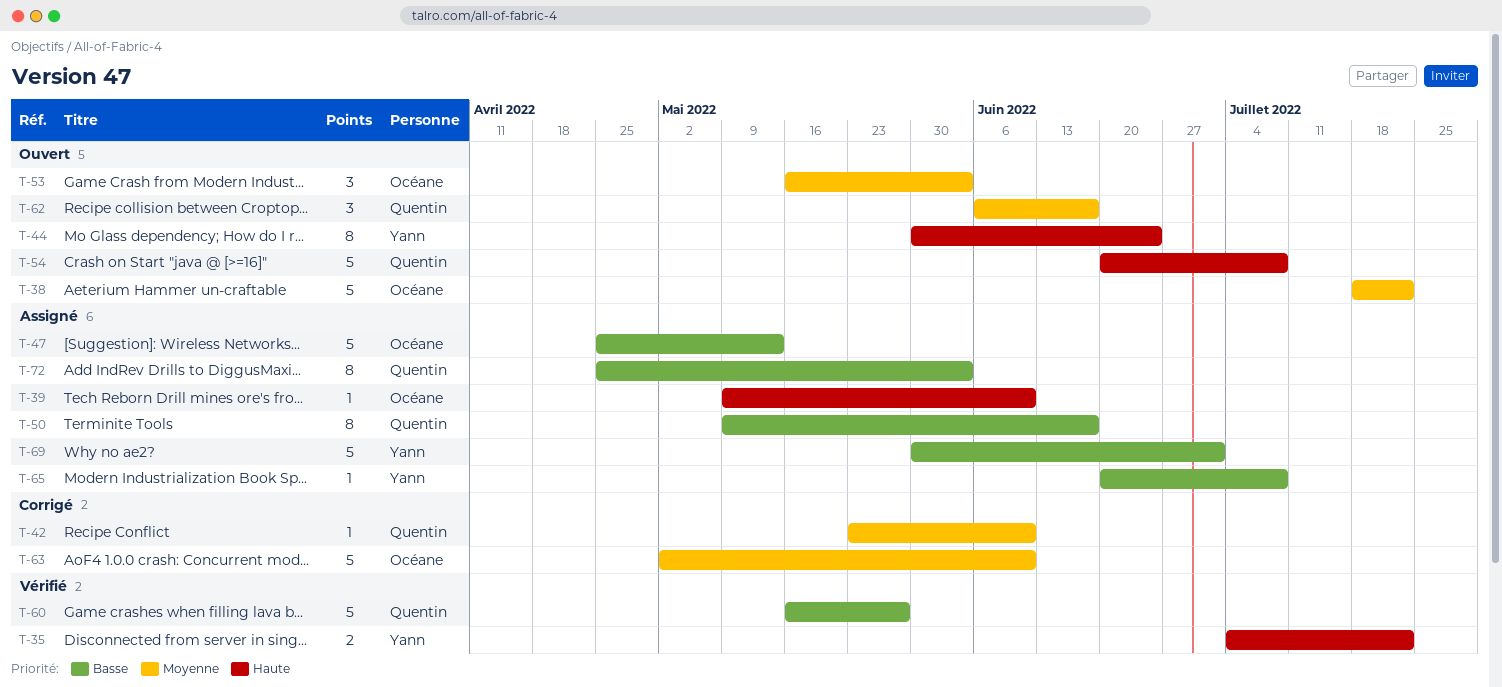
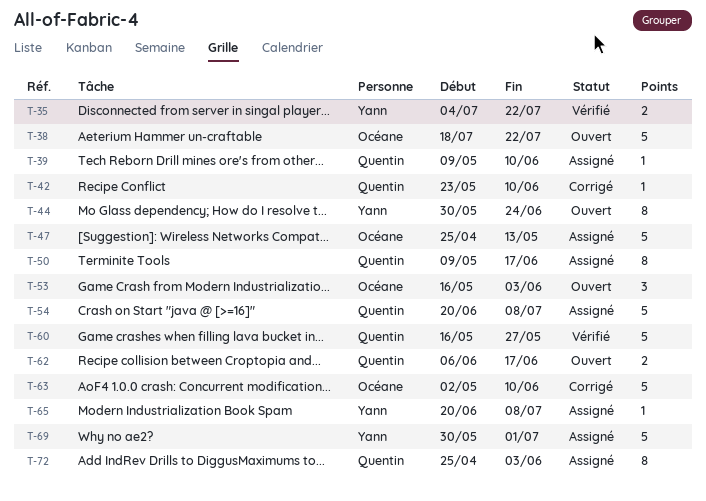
T-39, owner: Océane -> Quentin
T-54, status: Ouvert -> Assigné
T-62, estimate: 3 -> 2

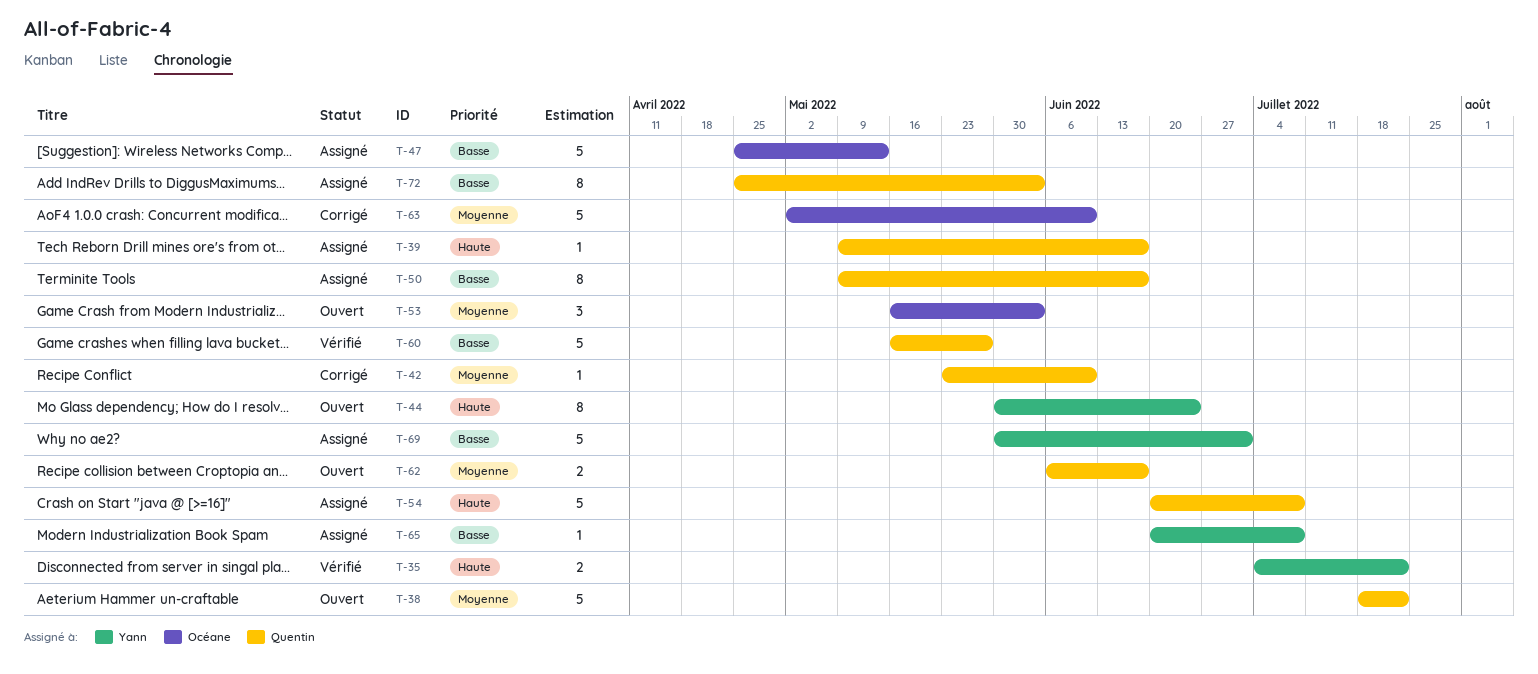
T-38, owner: Océane -> Quentin
T-39, due: Jun 10 -> Jun 17

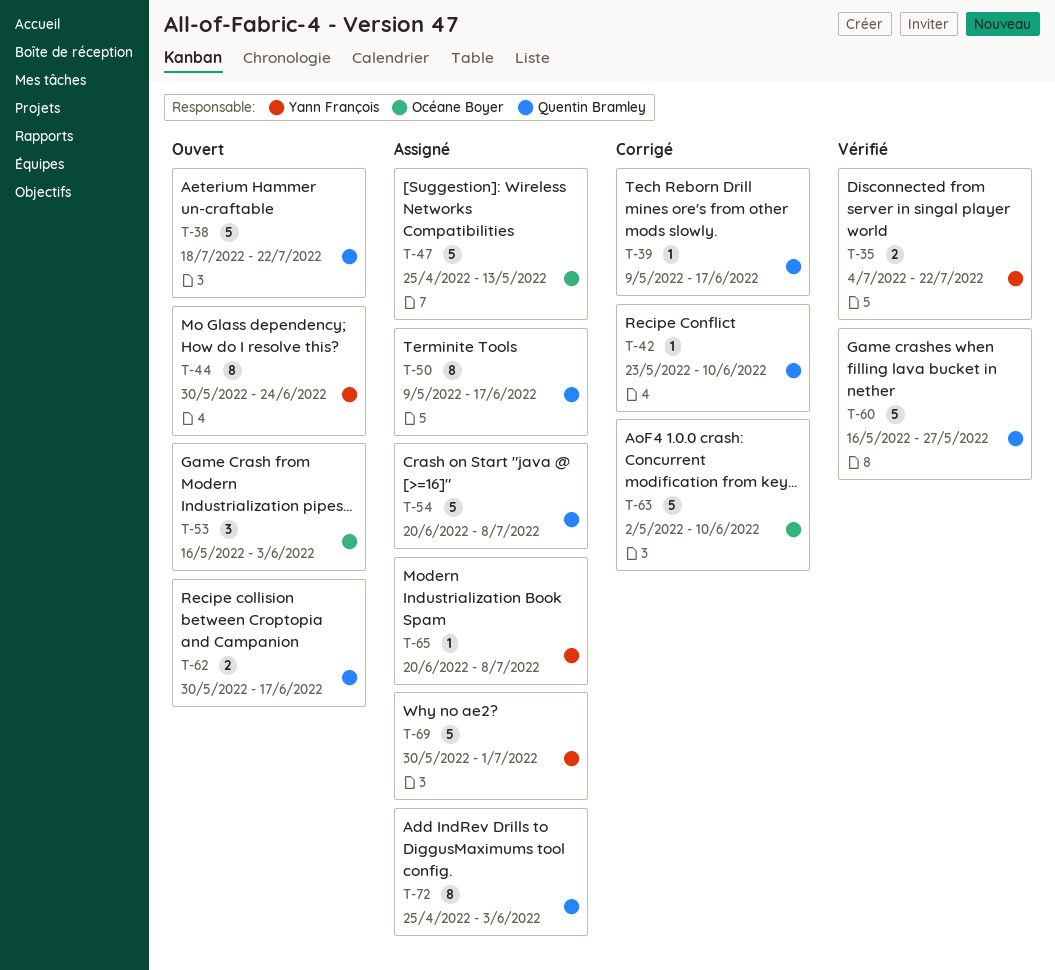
T-39, status: Assigné -> Corrigé
T-62, start: Jun 6 -> May 30

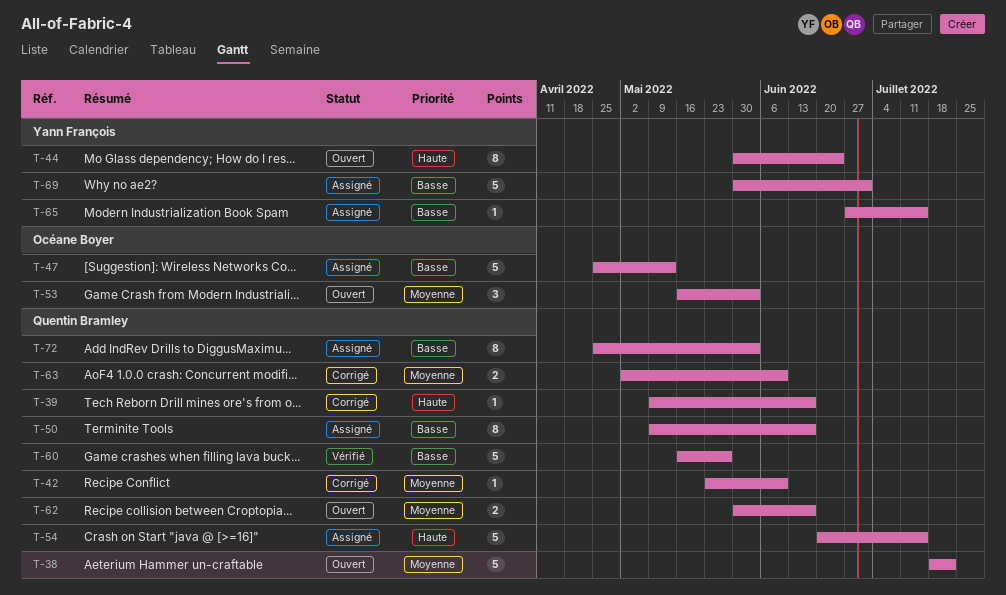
T-35: present -> none
T-54, due: Jul 8 -> Jul 15
T-63, owner: Océane Boyer -> Quentin Bramley
T-63, estimate: 5 -> 2
T-65, start: Jun 20 -> Jun 27
T-65, due: Jul 8 -> Jul 15

